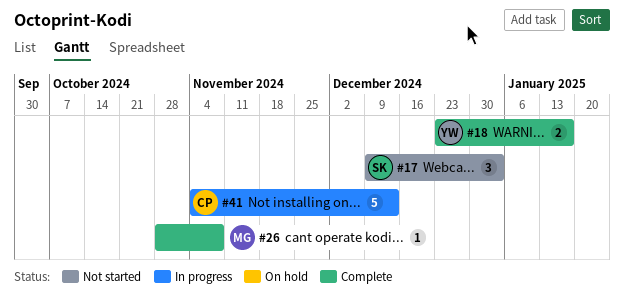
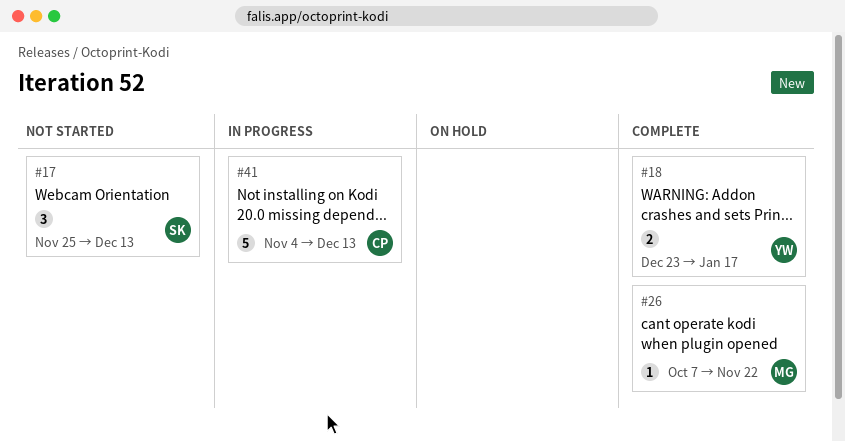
#17, start: Dec 9 -> Nov 25
#17, due: Jan 3 -> Dec 13
#26, start: Oct 28 -> Oct 7
#26, due: Nov 8 -> Nov 22

